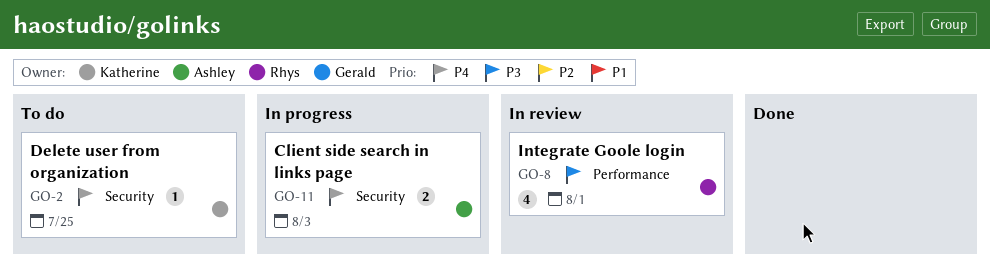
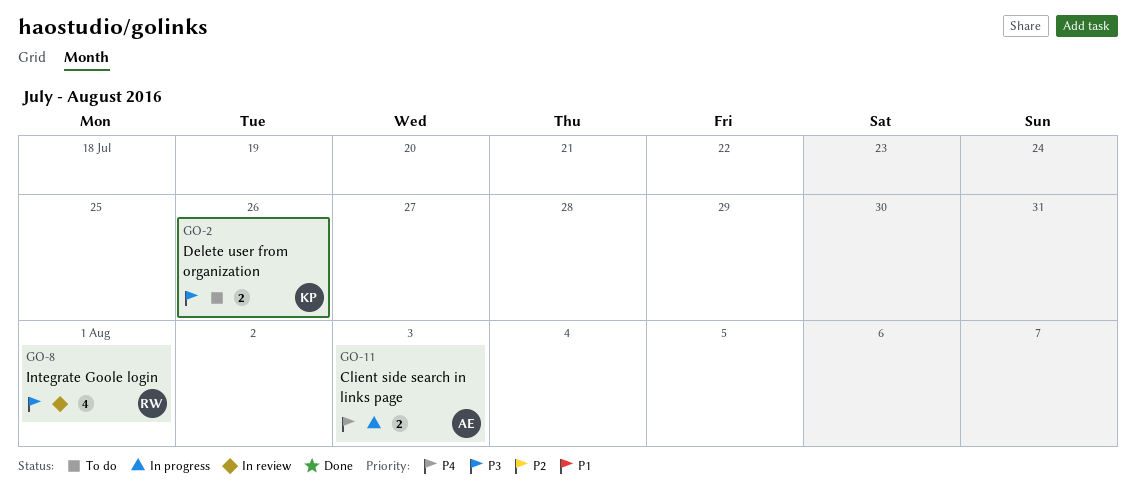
GO-2, priority: P4 -> P3
GO-2, estimate: 1 -> 2
GO-2, due: Jul 25 -> Jul 26

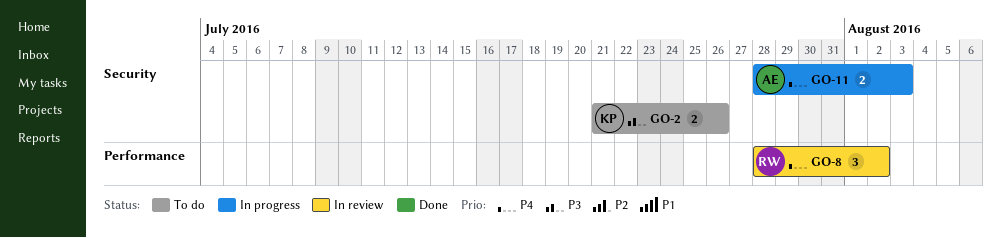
GO-8, priority: P3 -> P4
GO-8, estimate: 4 -> 3
GO-8, due: Aug 1 -> Aug 2

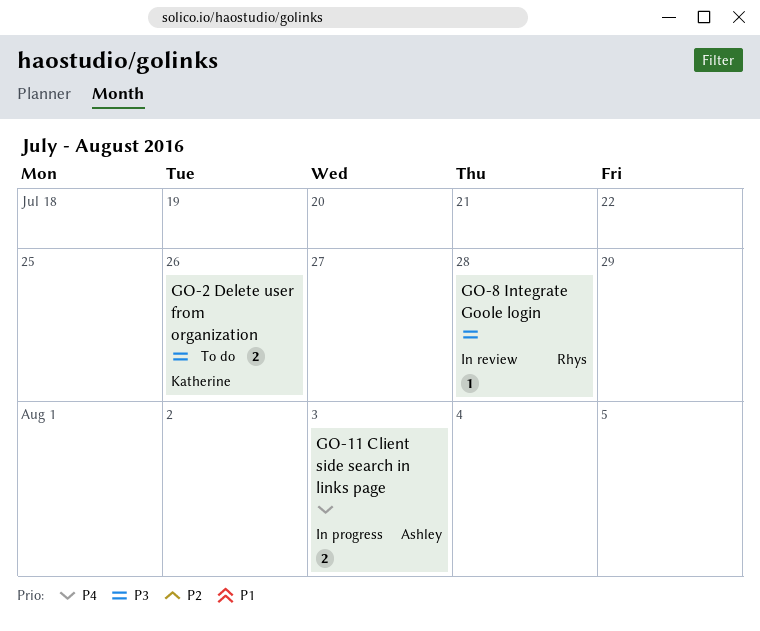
GO-8, priority: P4 -> P3
GO-8, estimate: 3 -> 1
GO-8, due: Aug 2 -> Jul 28

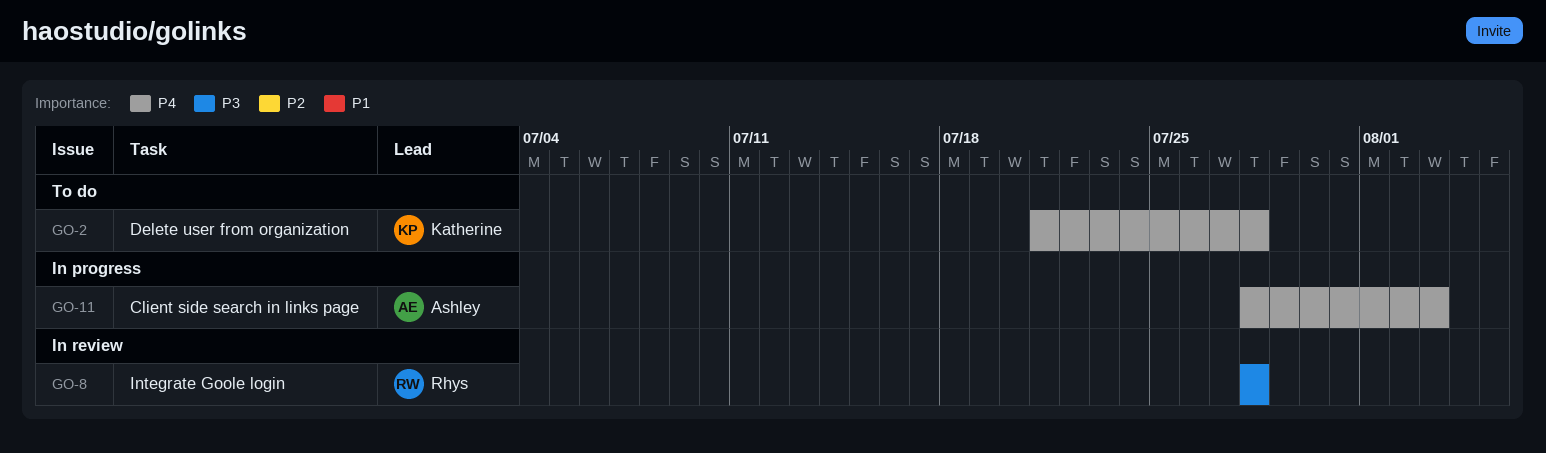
GO-2, priority: P3 -> P4
GO-2, due: Jul 26 -> Jul 28

